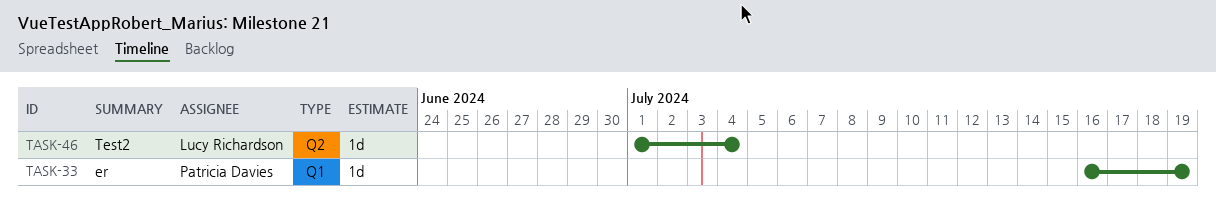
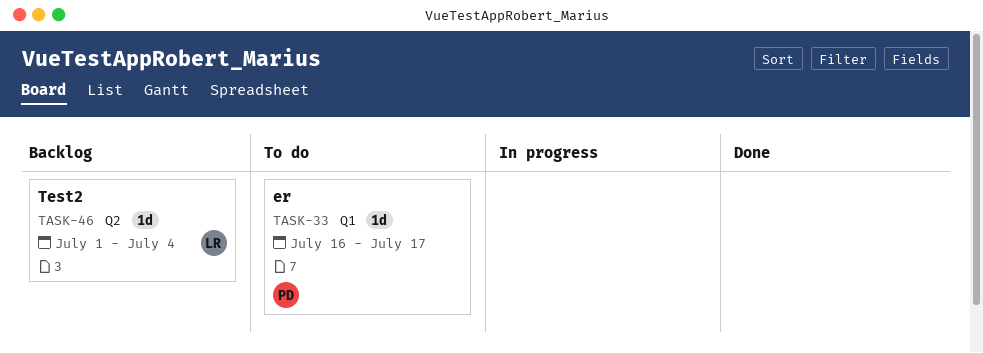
TASK-33, due: Jul 19 -> Jul 17

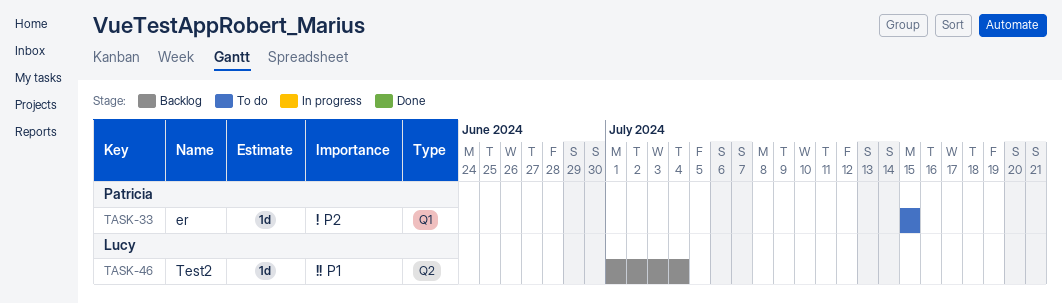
TASK-33, start: Jul 16 -> Jul 15
TASK-33, due: Jul 17 -> Jul 15

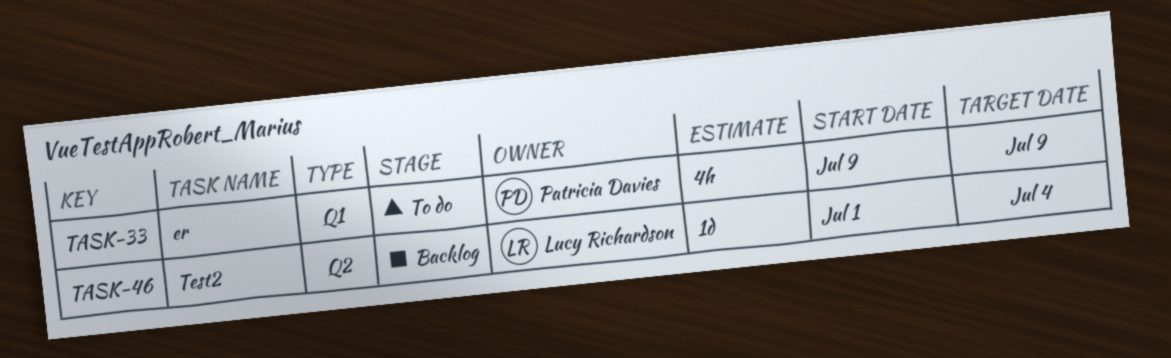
TASK-33, estimate: 1d -> 4h
TASK-33, start: Jul 15 -> Jul 9
TASK-33, due: Jul 15 -> Jul 9

